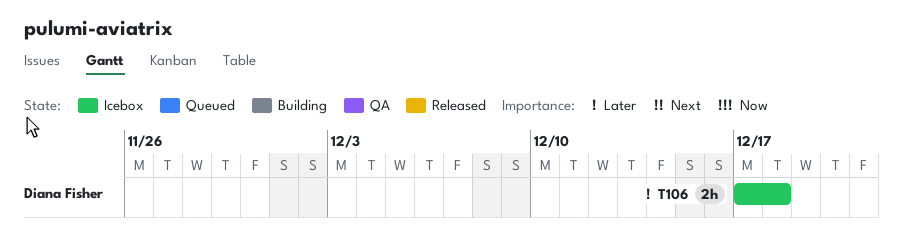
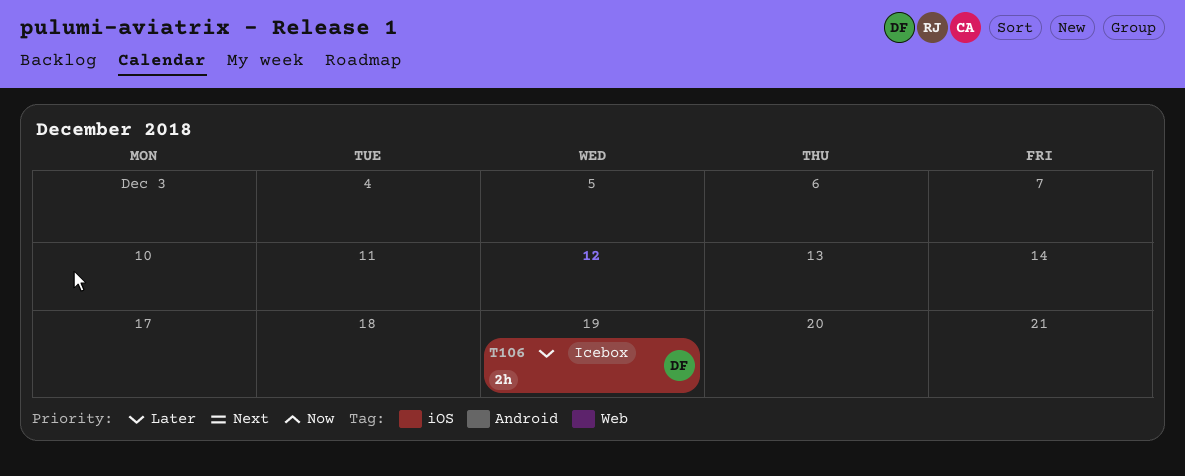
T106, due: Dec 18 -> Dec 19

